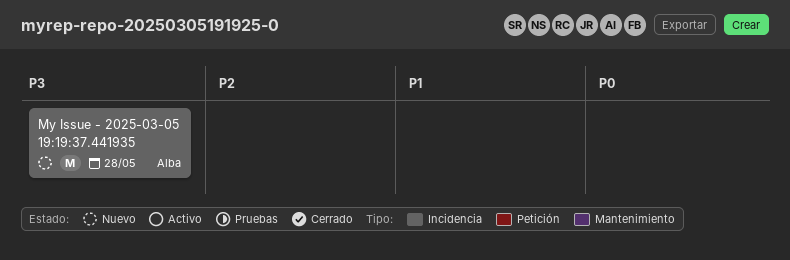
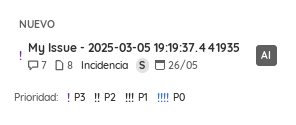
My Issue - 2025-03-05 19:19:37.441935, estimate: M -> S
My Issue - 2025-03-05 19:19:37.441935, due: May 28 -> May 26

